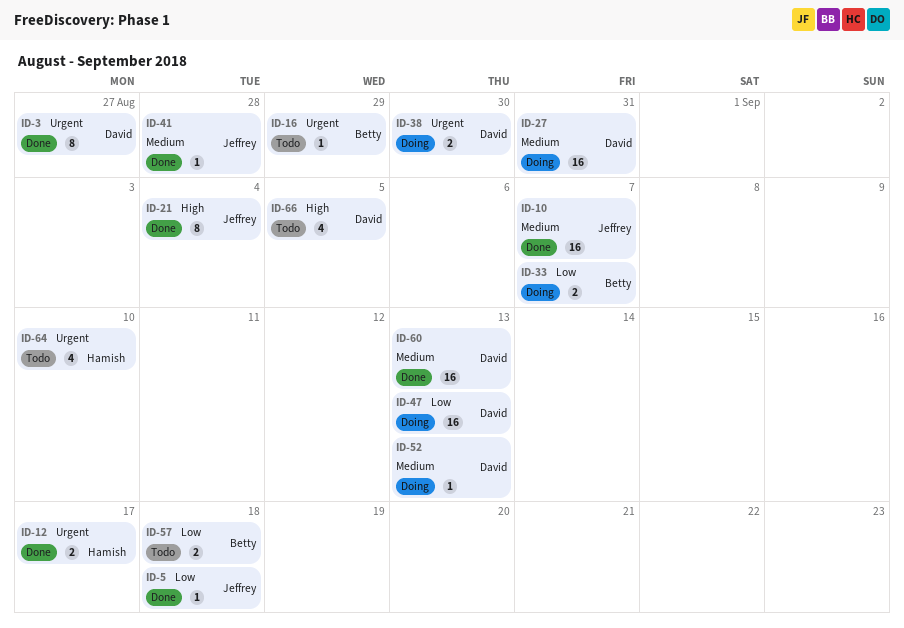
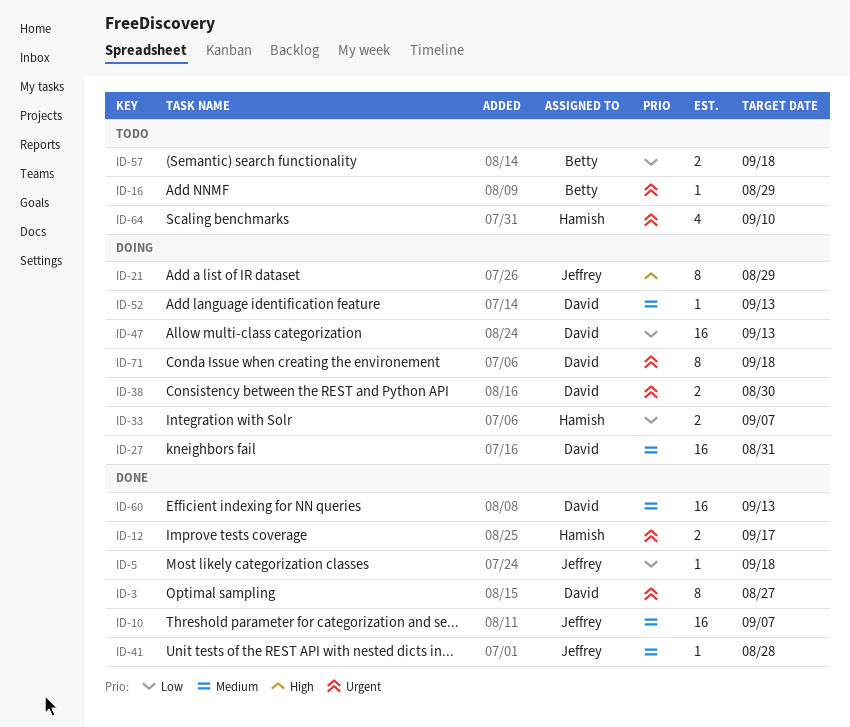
ID-21, status: Done -> Doing
ID-21, due: Sep 4 -> Aug 29
ID-33, owner: Betty -> Hamish
ID-66: present -> none
ID-71: none -> present

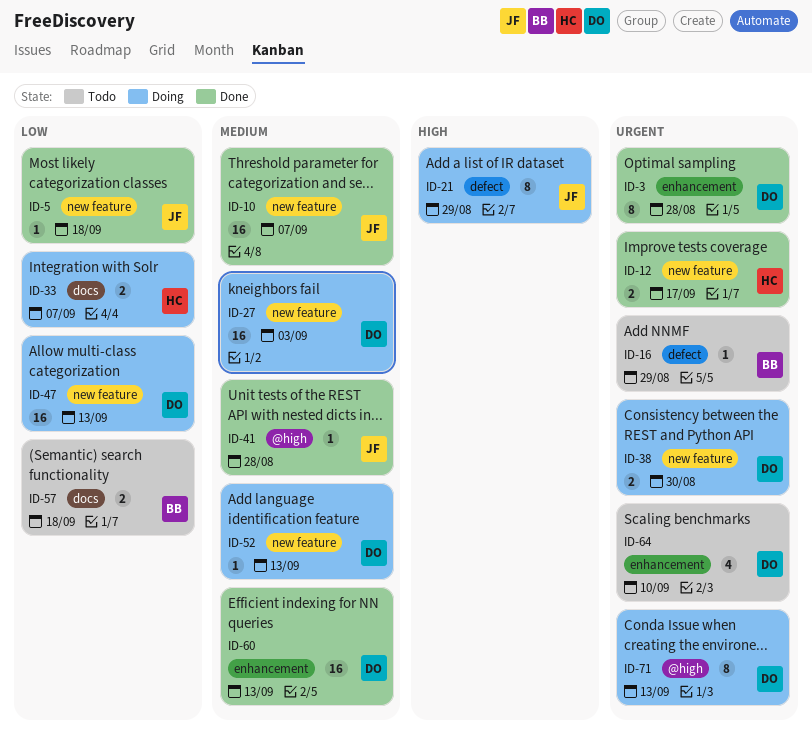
ID-3, due: Aug 27 -> Aug 28
ID-27, due: Aug 31 -> Sep 3
ID-64, owner: Hamish -> David
ID-71, due: Sep 18 -> Sep 13

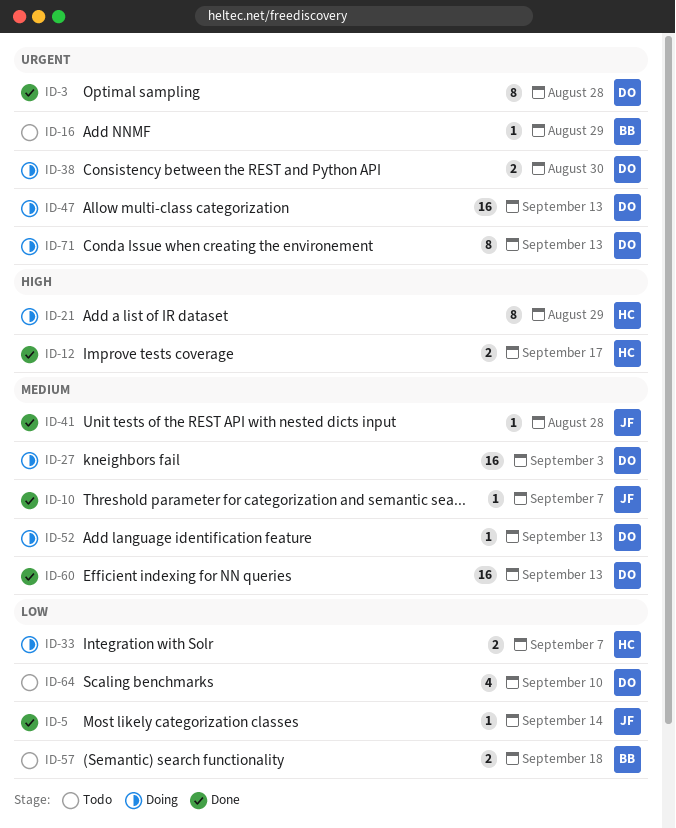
ID-5, due: Sep 18 -> Sep 14
ID-10, estimate: 16 -> 1
ID-12, priority: Urgent -> High
ID-21, owner: JF -> HC
ID-47, priority: Low -> Urgent
ID-64, priority: Urgent -> Low

